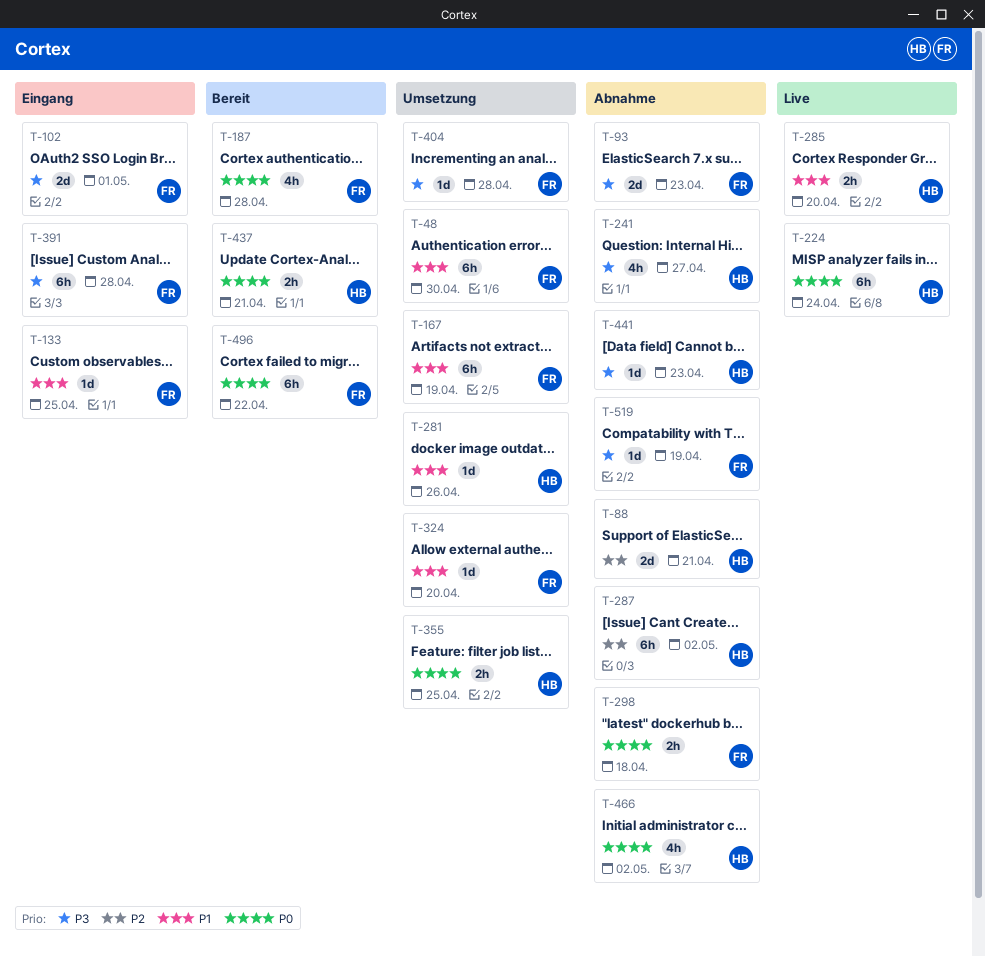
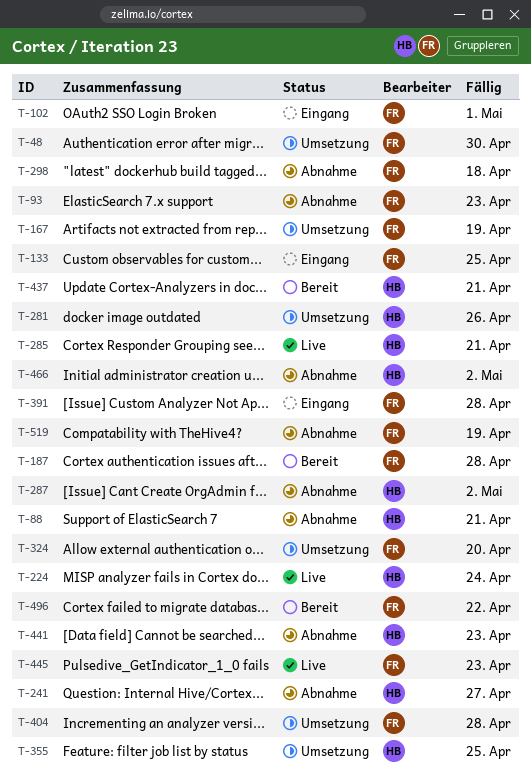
T-285, due: Apr 20 -> Apr 21
T-445: none -> present

